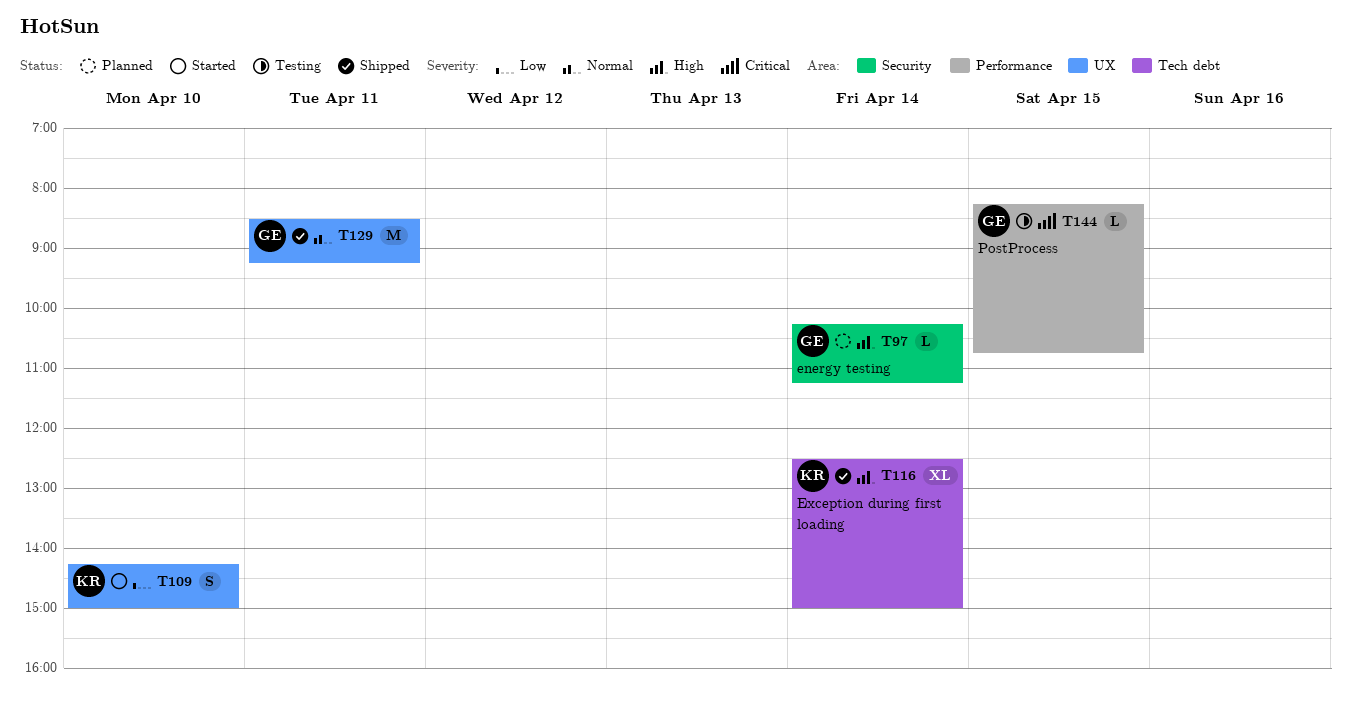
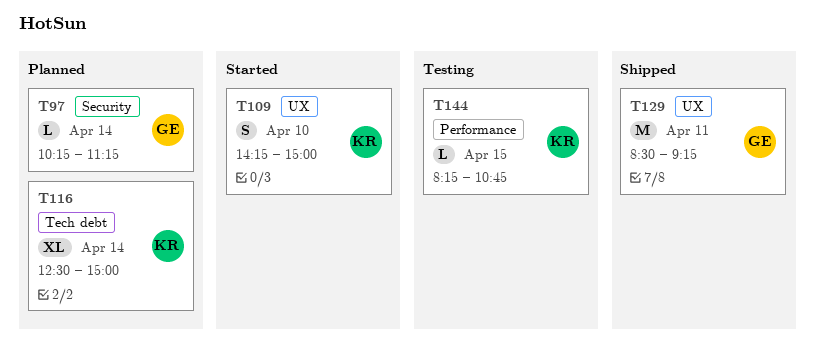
T116, status: Shipped -> Planned
T144, owner: GE -> KR

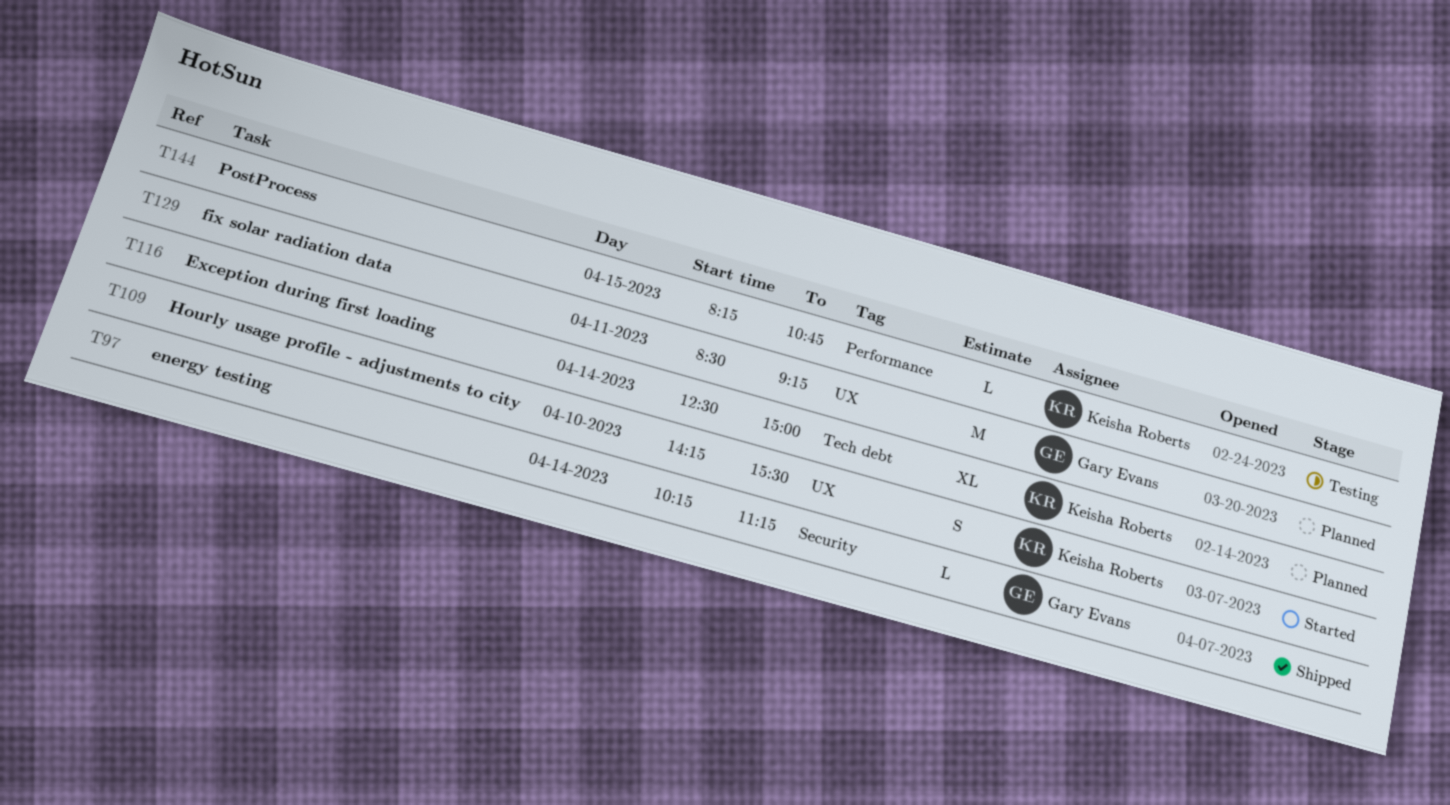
T97, status: Planned -> Shipped
T109, ends: 15:00 -> 15:30
T129, status: Shipped -> Planned

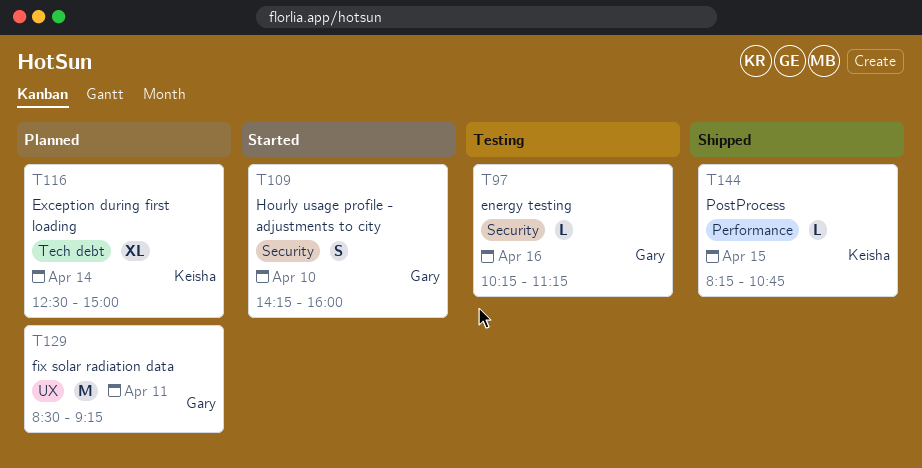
T97, status: Shipped -> Testing
T97, day: Apr 14 -> Apr 16
T109, owner: Keisha Roberts -> Gary Evans
T109, label: UX -> Security
T109, ends: 15:30 -> 16:00
T144, status: Testing -> Shipped

